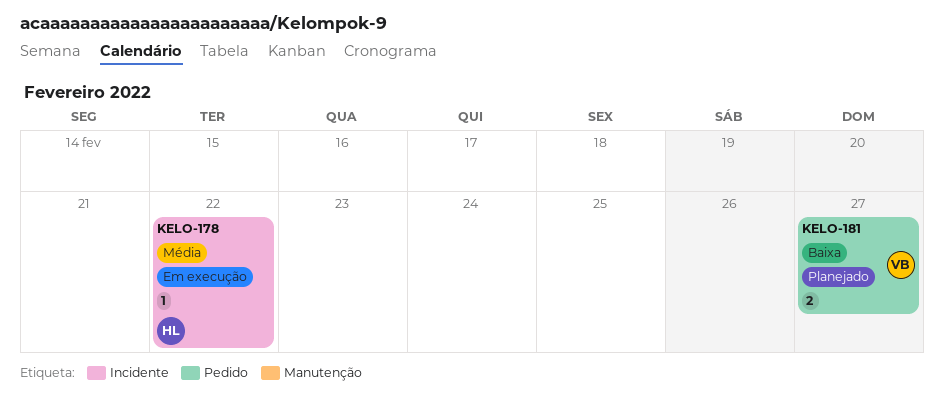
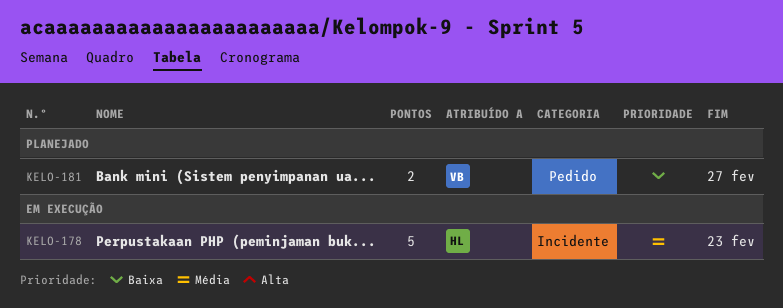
KELO-178, estimate: 1 -> 5
KELO-178, due: Feb 22 -> Feb 23

